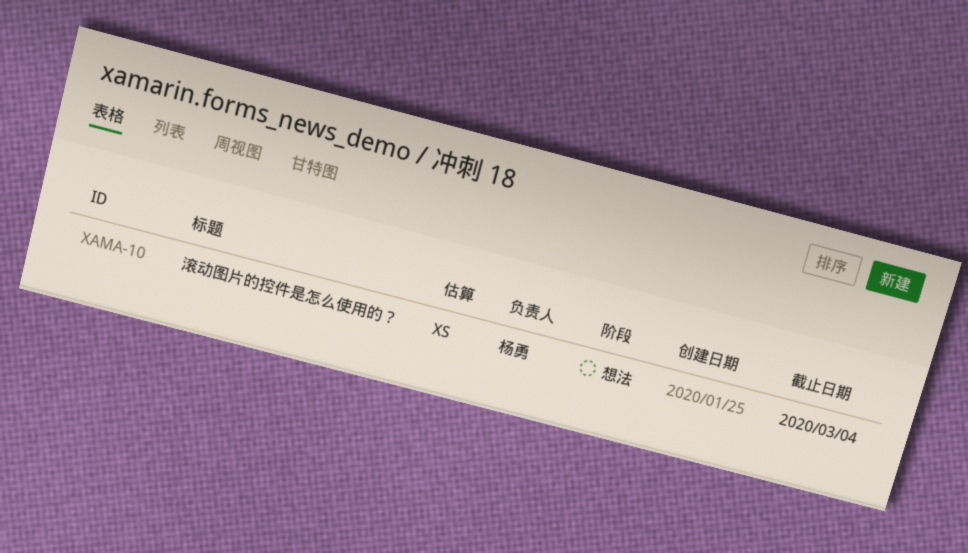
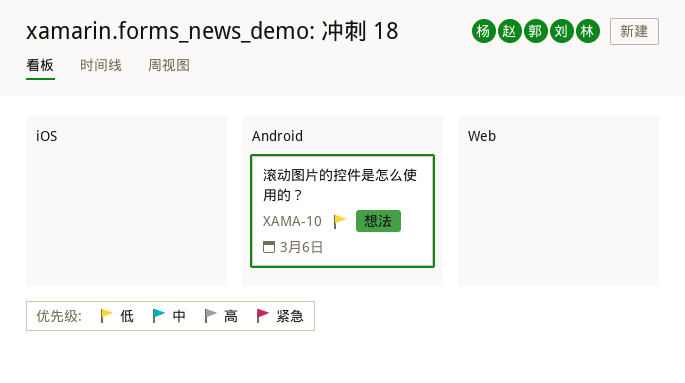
XAMA-10, due: Mar 4 -> Mar 6

